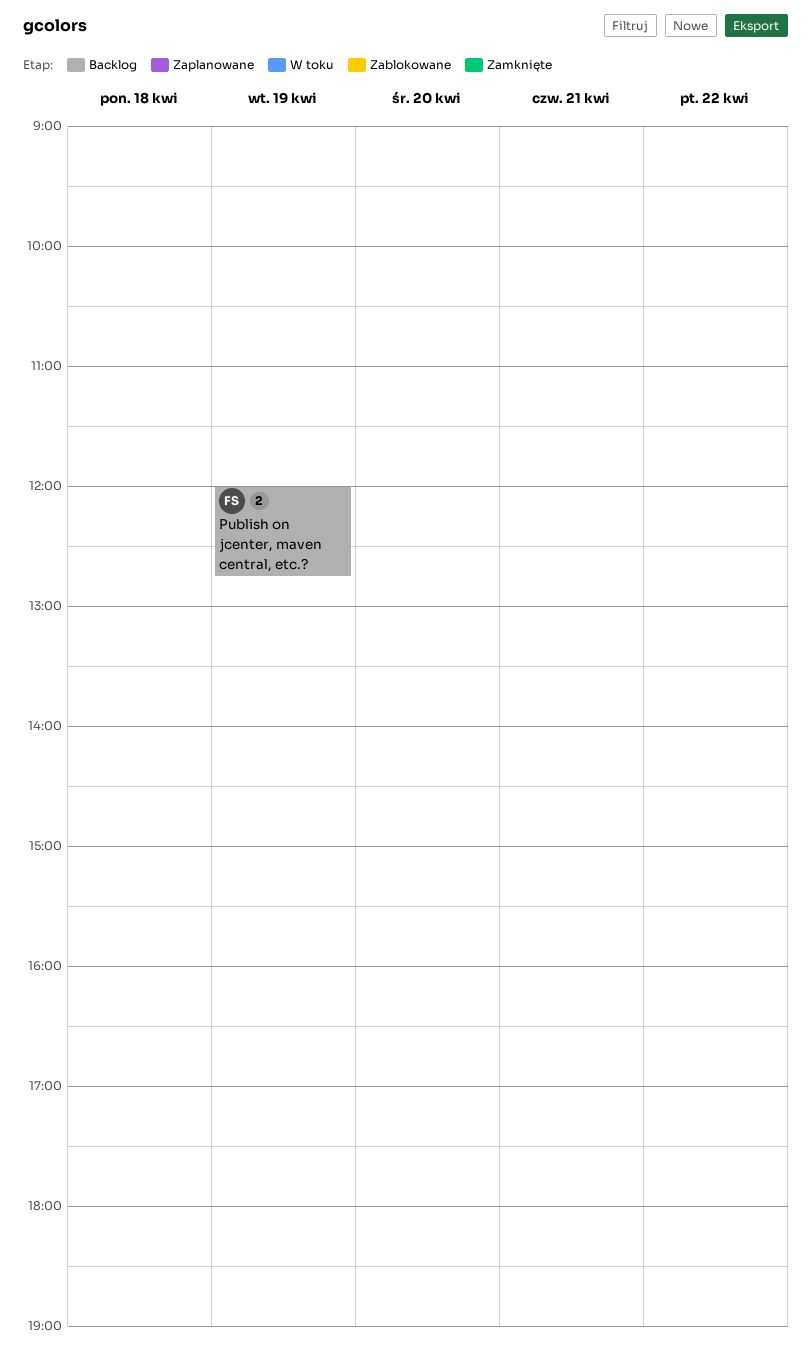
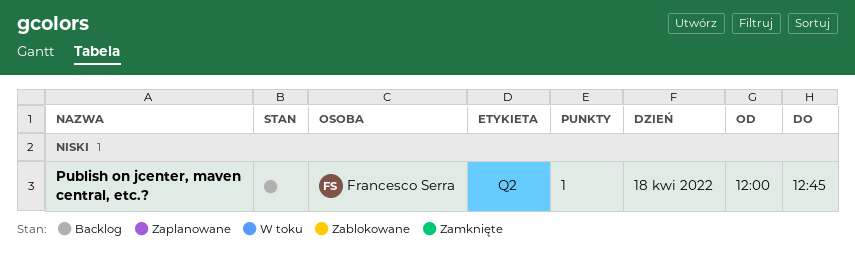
Publish on jcenter, maven central, etc.?, estimate: 2 -> 1
Publish on jcenter, maven central, etc.?, day: Apr 19 -> Apr 18

